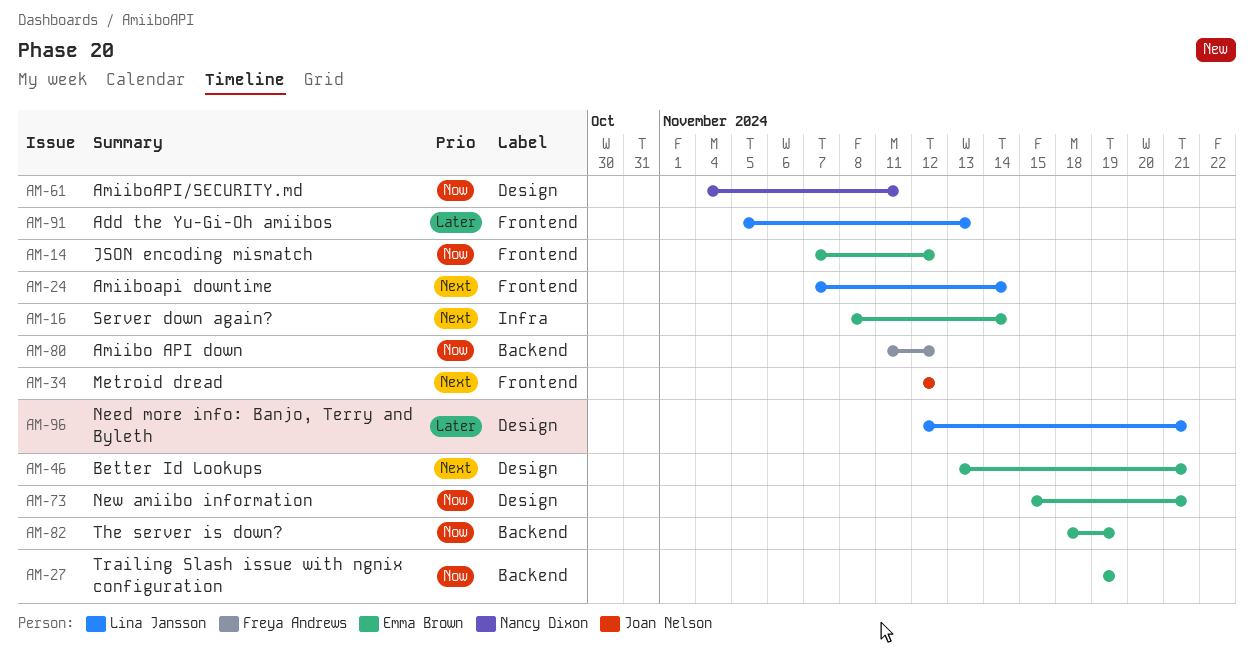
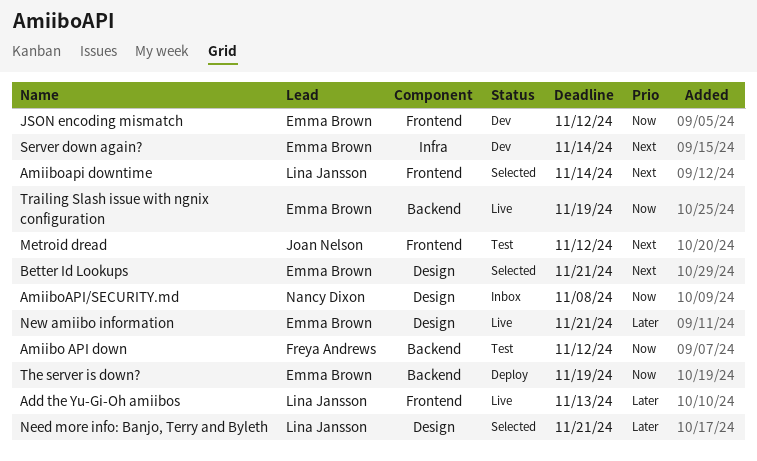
AmiiboAPI/SECURITY.md, due: Nov 11 -> Nov 8
New amiibo information, priority: Now -> Later

